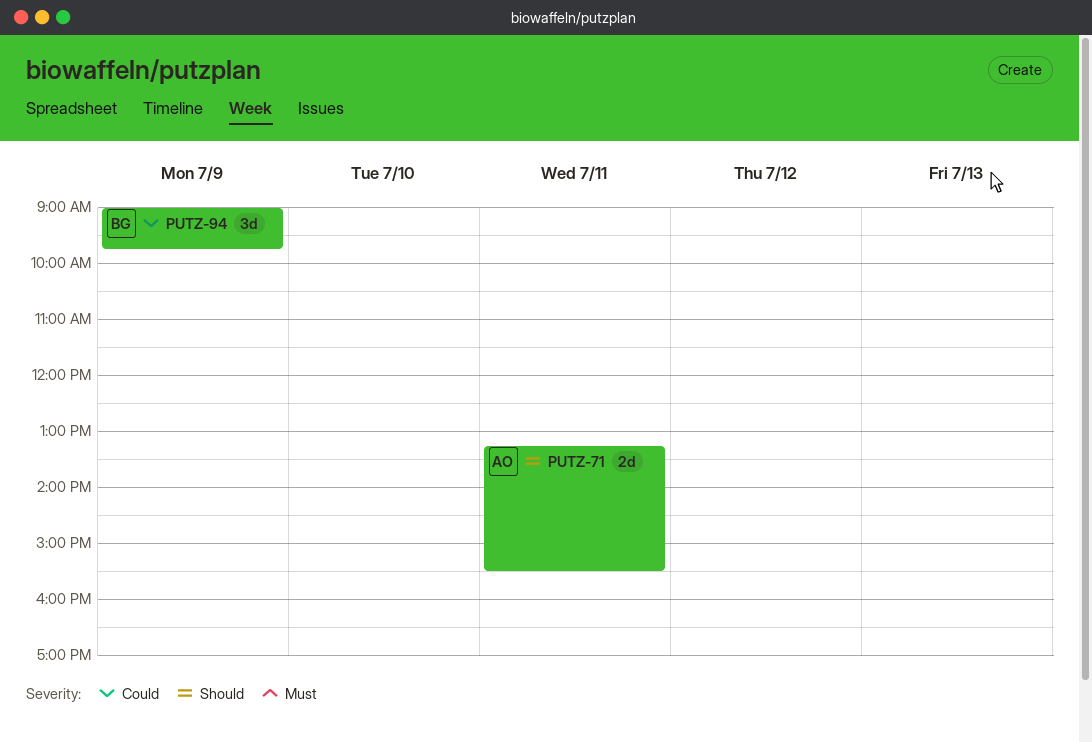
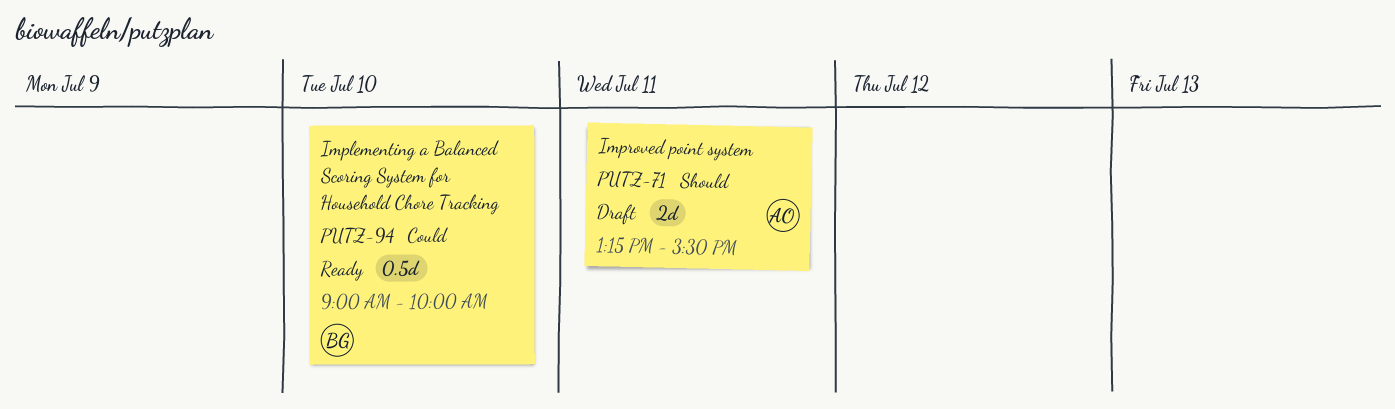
PUTZ-94, estimate: 3d -> 0.5d
PUTZ-94, day: Jul 9 -> Jul 10
PUTZ-94, ends: 09:45 -> 10:00

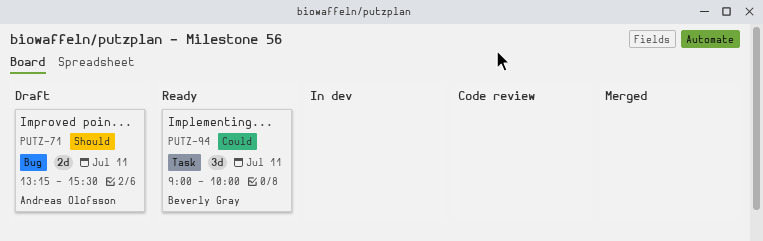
PUTZ-94, estimate: 0.5d -> 3d
PUTZ-94, day: Jul 10 -> Jul 11

